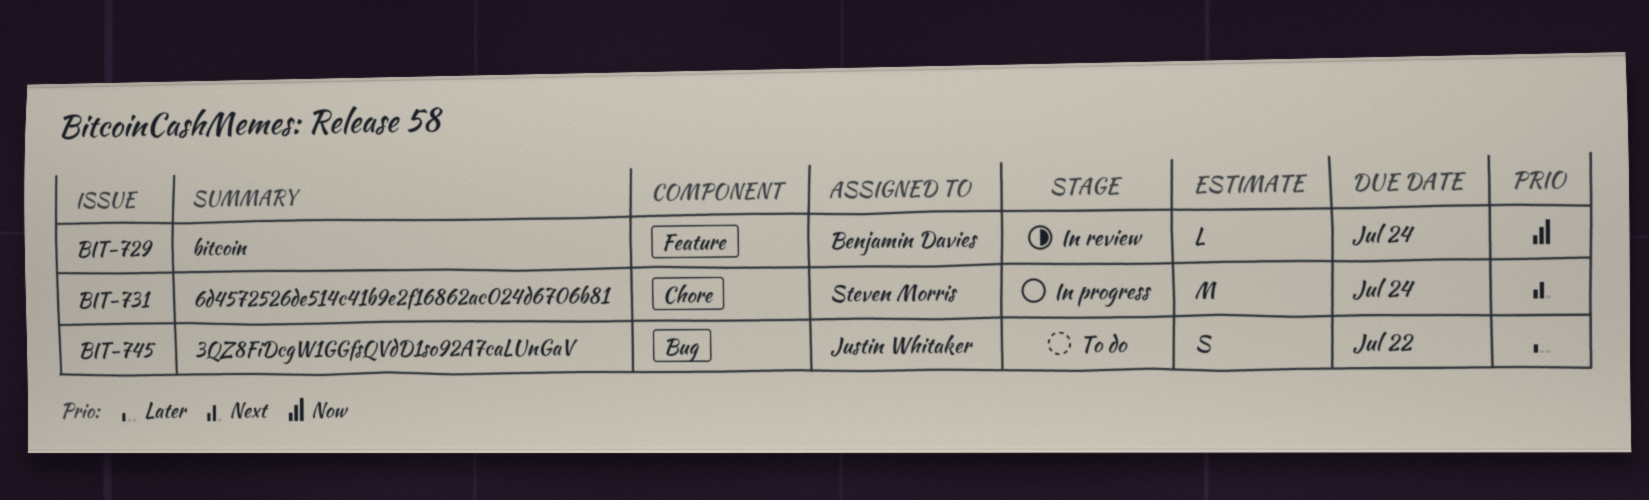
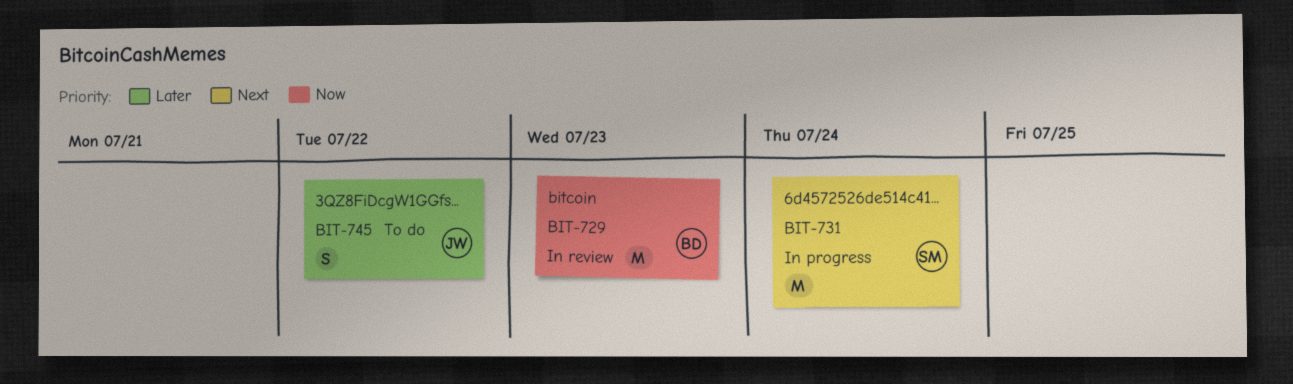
BIT-729, estimate: L -> M
BIT-729, due: Jul 24 -> Jul 23

